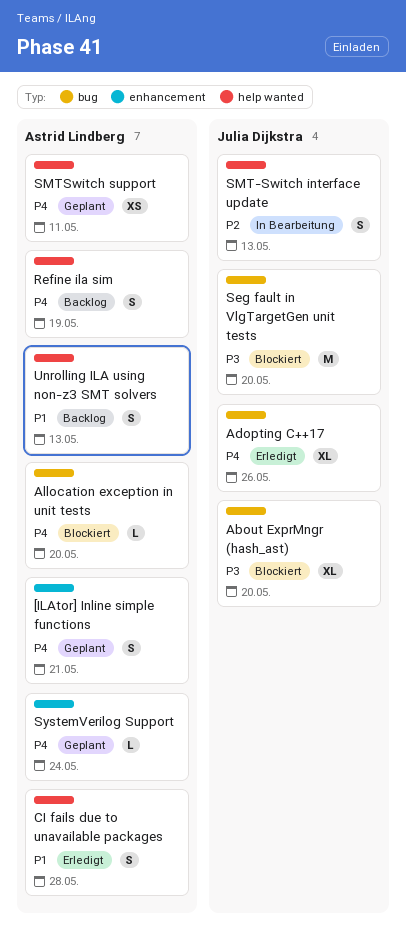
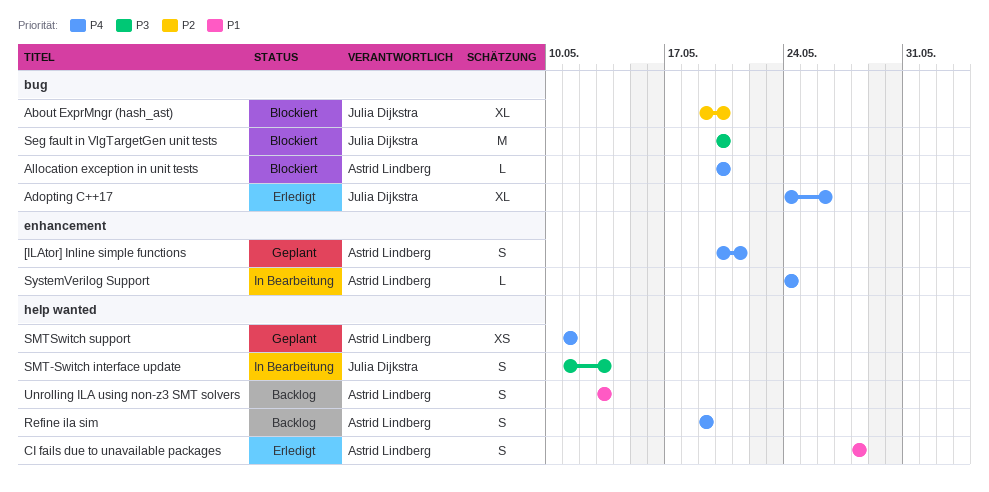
About ExprMngr (hash_ast), priority: P3 -> P2
SMT-Switch interface update, priority: P2 -> P3
SystemVerilog Support, status: Geplant -> In Bearbeitung

